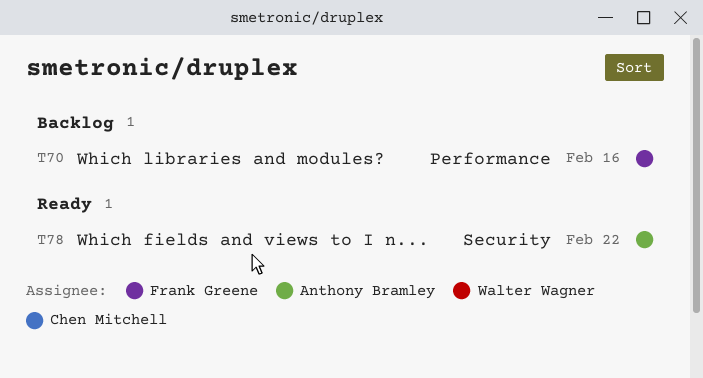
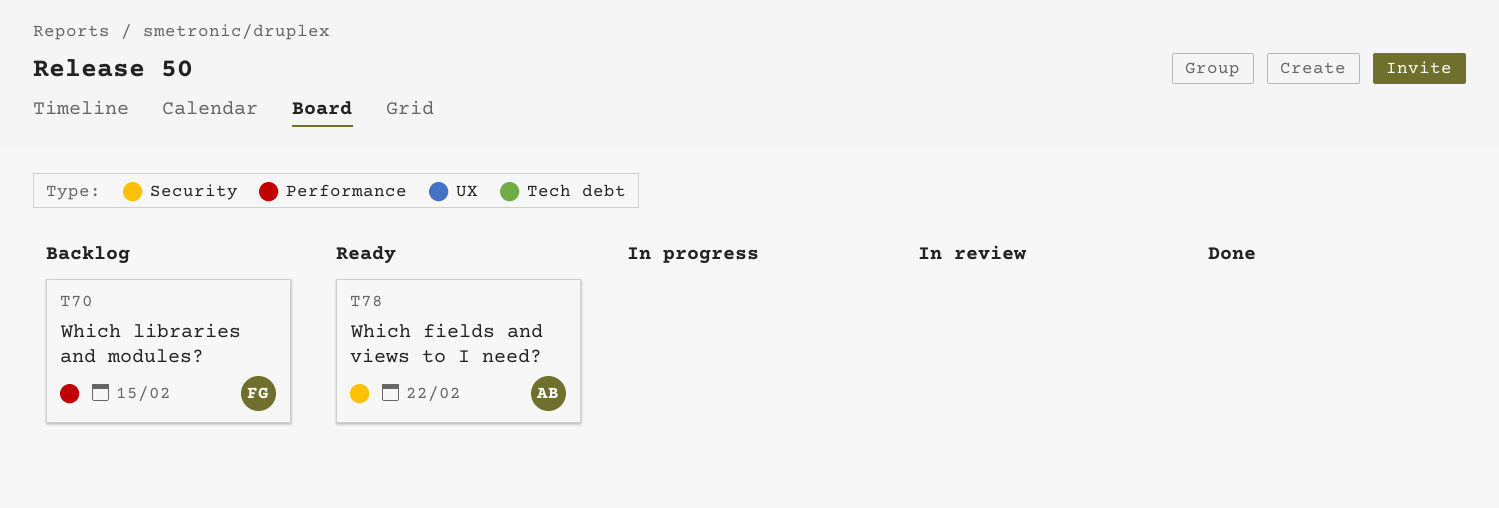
T70, due: Feb 16 -> Feb 15

